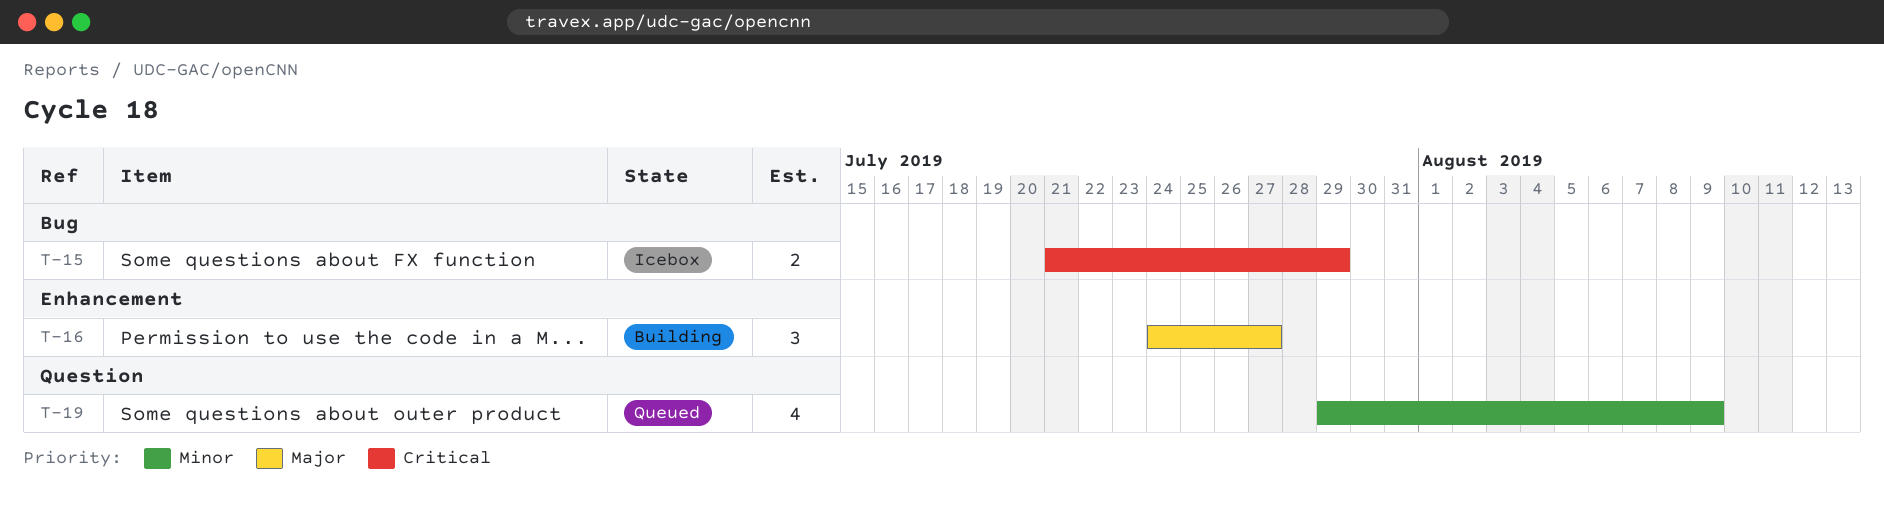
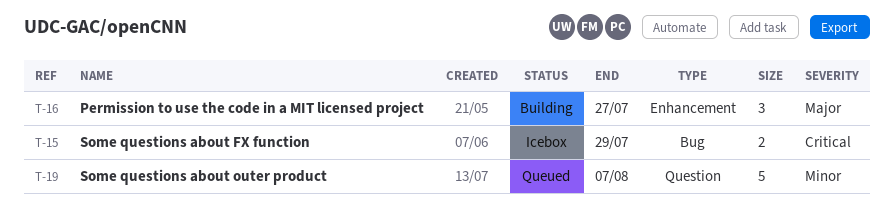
T-19, estimate: 4 -> 5
T-19, due: Aug 9 -> Aug 7

